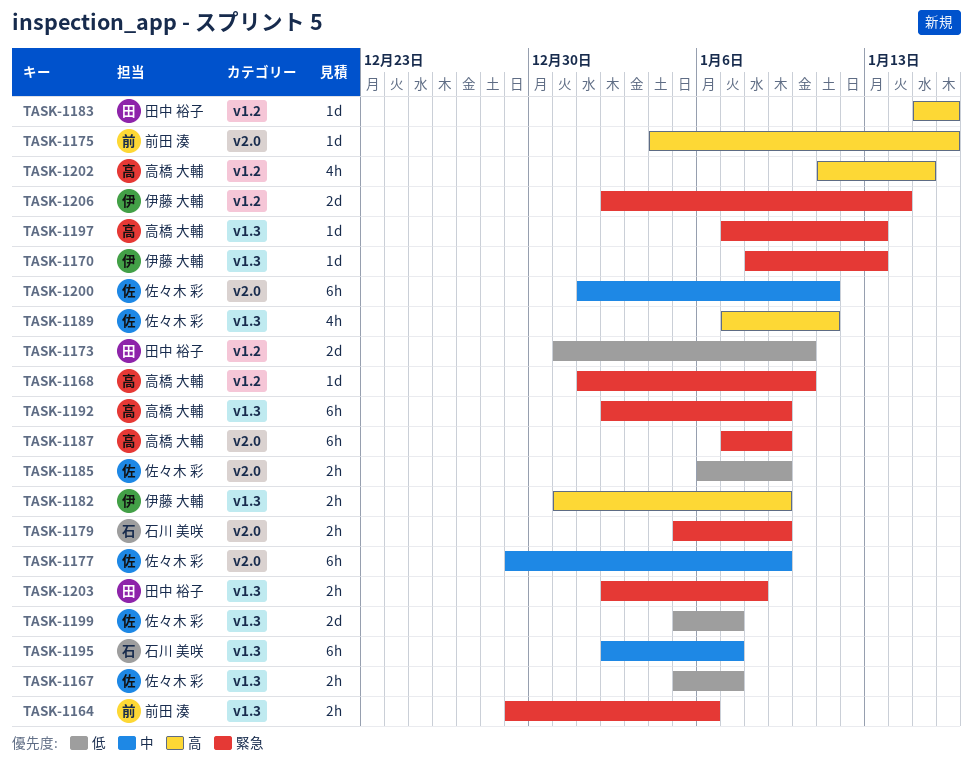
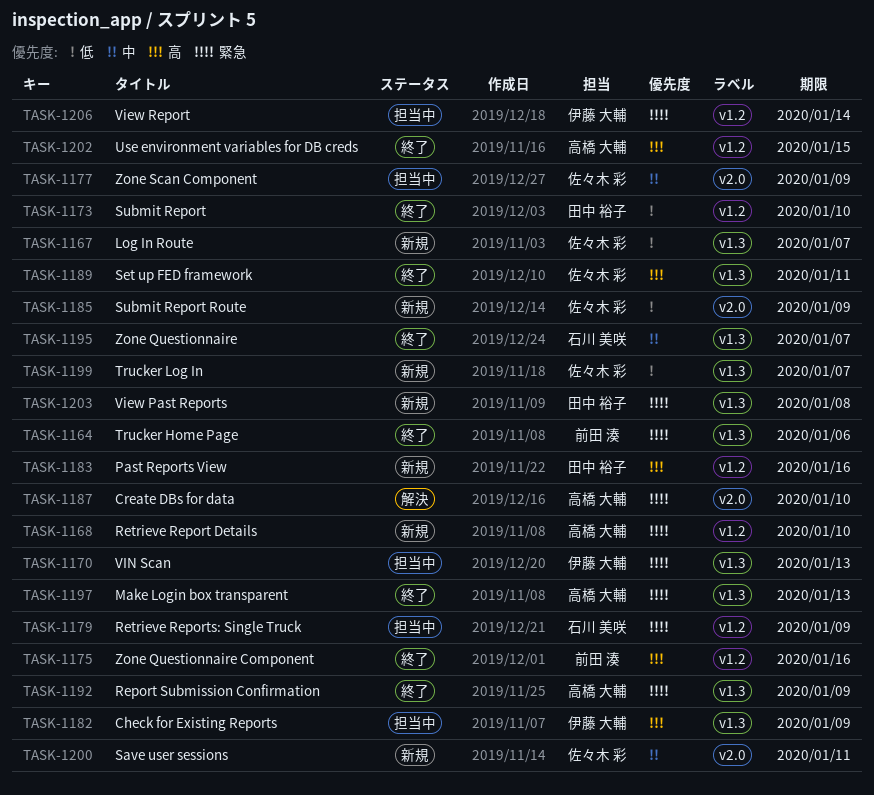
TASK-1175, label: v2.0 -> v1.2
TASK-1179, label: v2.0 -> v1.2
TASK-1187, due: Jan 9 -> Jan 10

